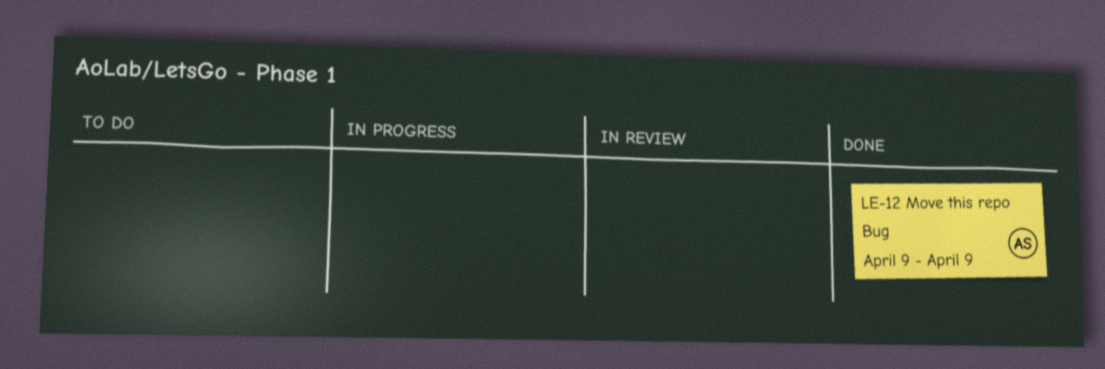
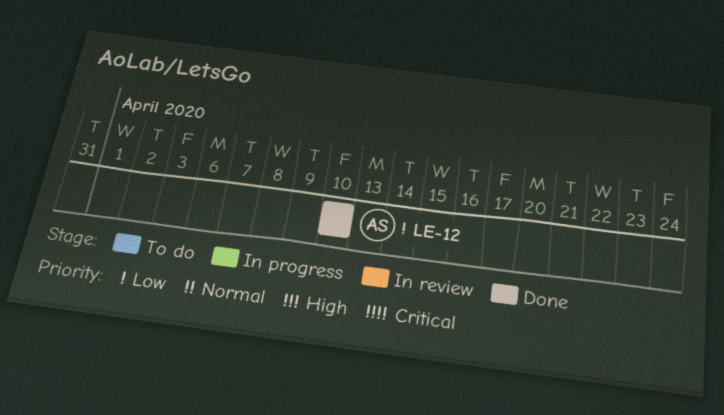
LE-12, start: Apr 9 -> Apr 10
LE-12, due: Apr 9 -> Apr 10

